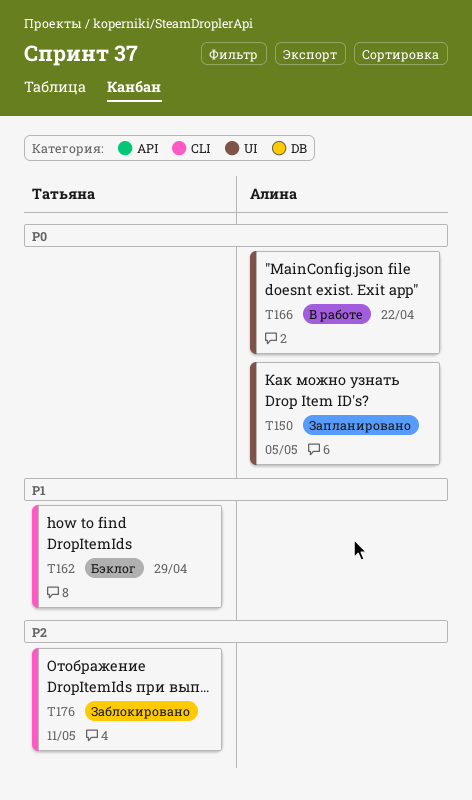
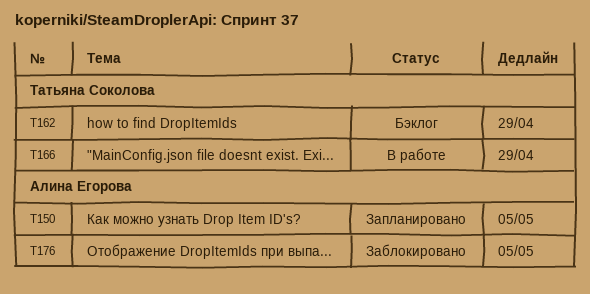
T166, owner: Алина Егорова -> Татьяна Соколова
T166, due: Apr 22 -> Apr 29
T176, owner: Татьяна Соколова -> Алина Егорова
T176, due: May 11 -> May 5

